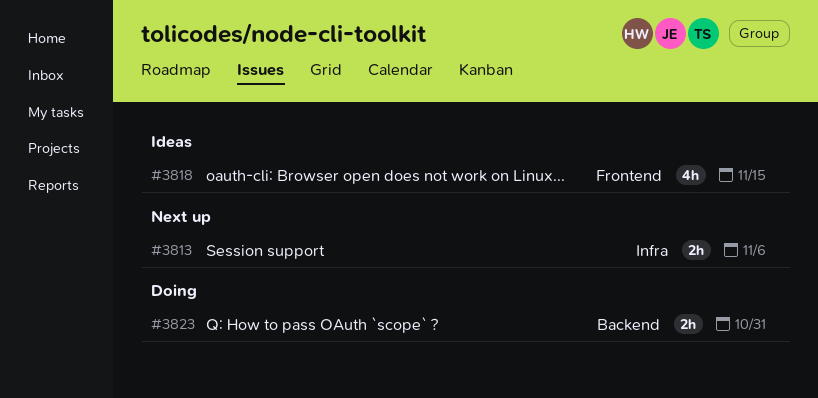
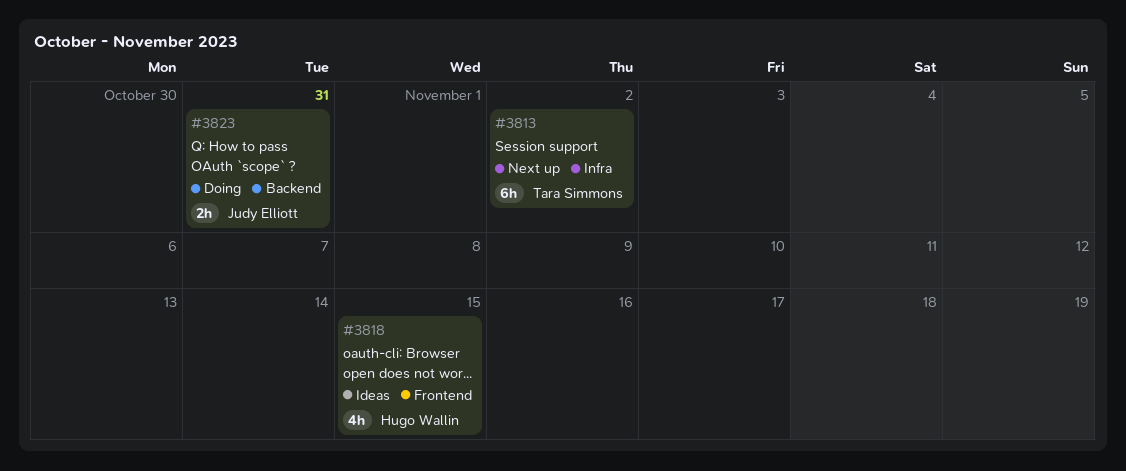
#3813, estimate: 2h -> 6h
#3813, due: Nov 6 -> Nov 2

